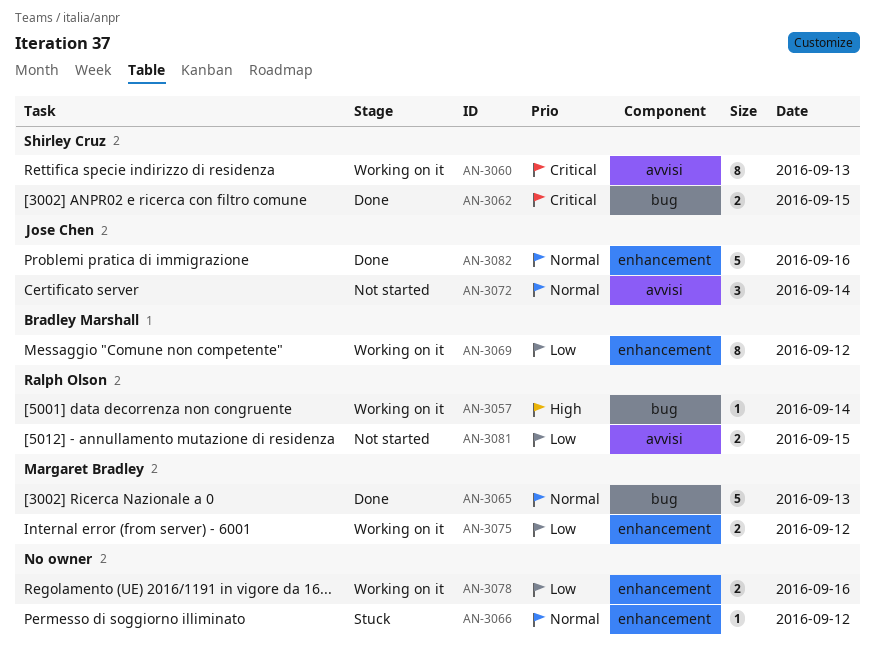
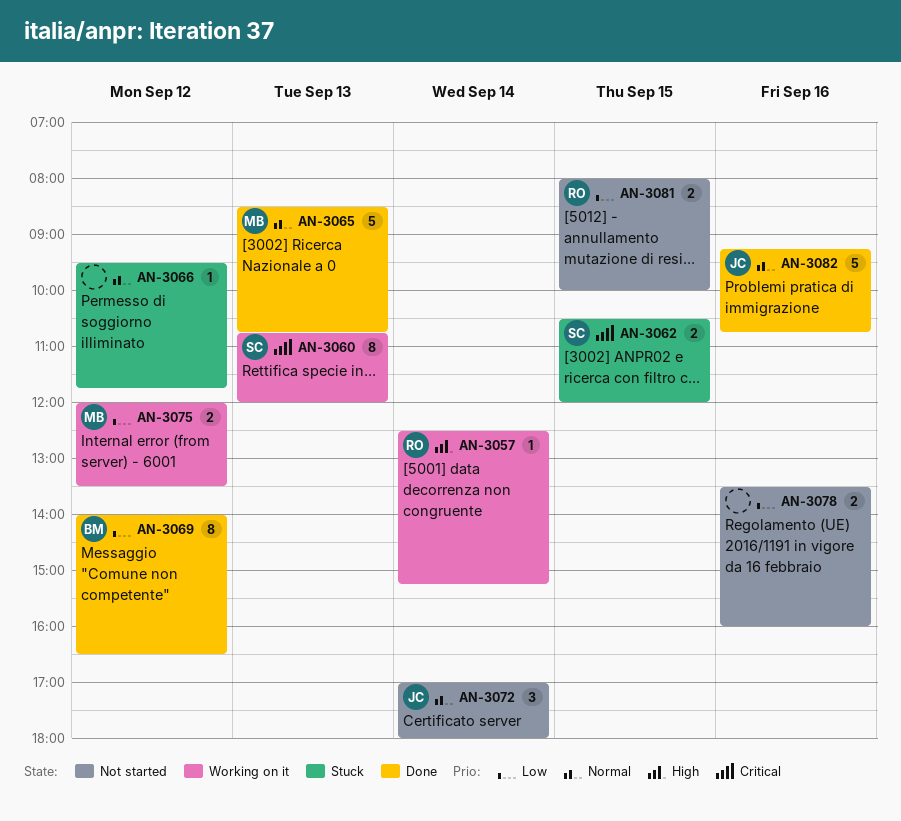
AN-3062, status: Done -> Stuck
AN-3069, status: Working on it -> Done
AN-3078, status: Working on it -> Not started

